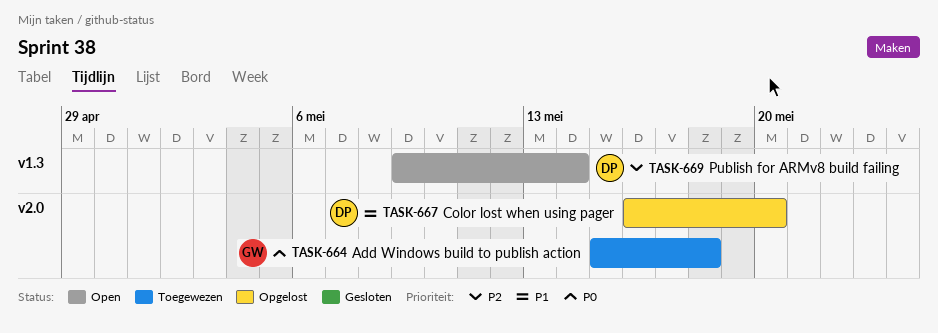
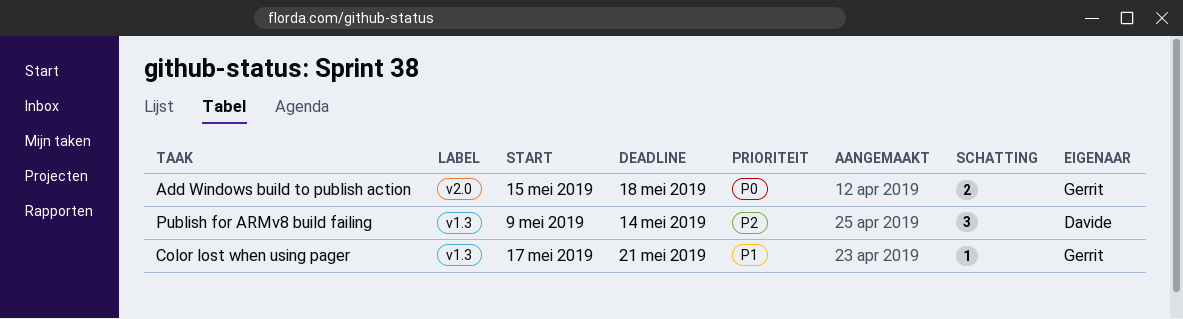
Color lost when using pager, owner: Davide -> Gerrit
Color lost when using pager, label: v2.0 -> v1.3
Color lost when using pager, start: May 16 -> May 17
Color lost when using pager, due: May 20 -> May 21

